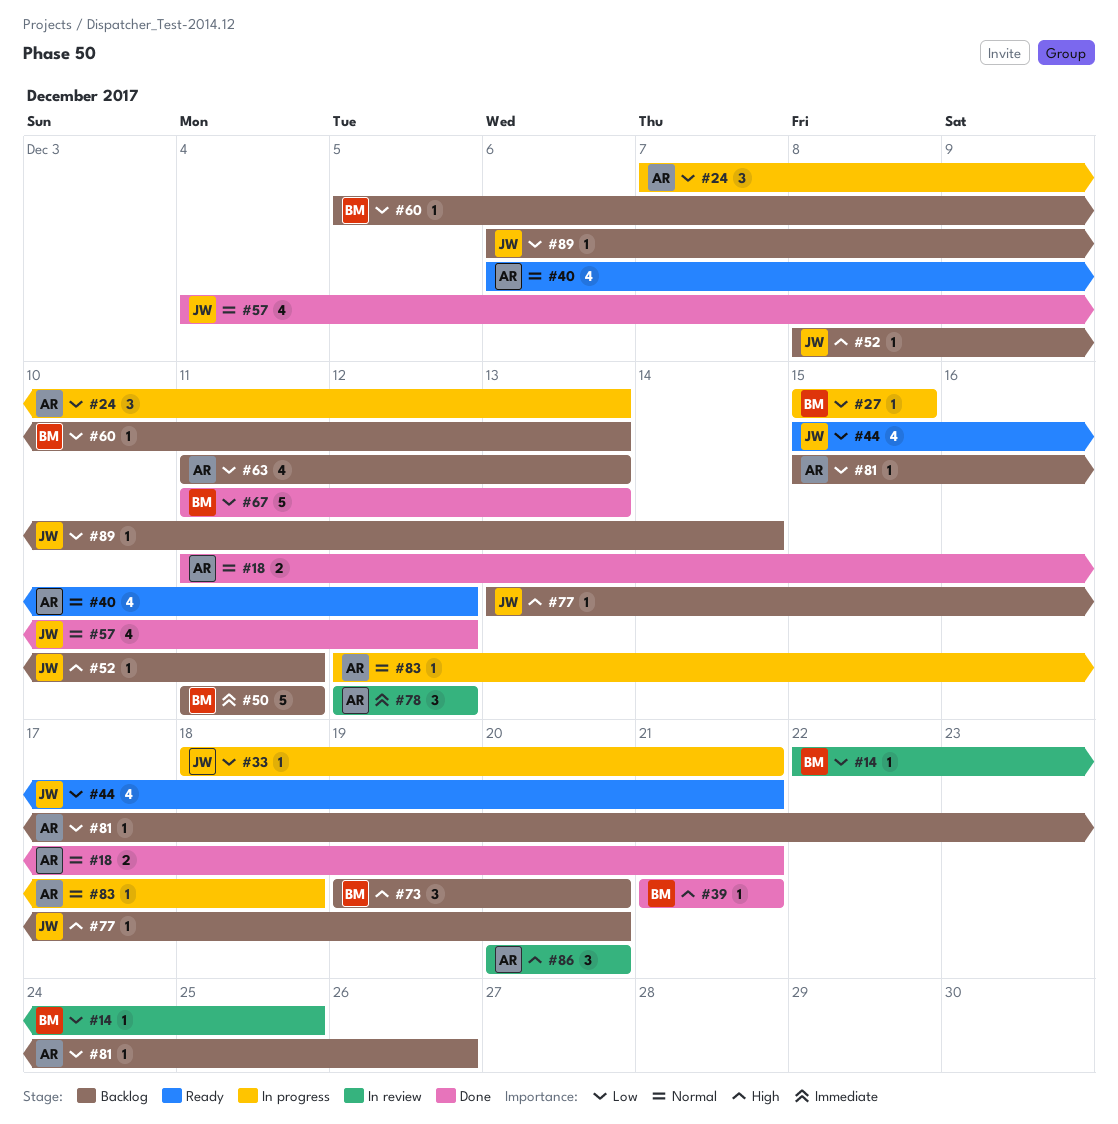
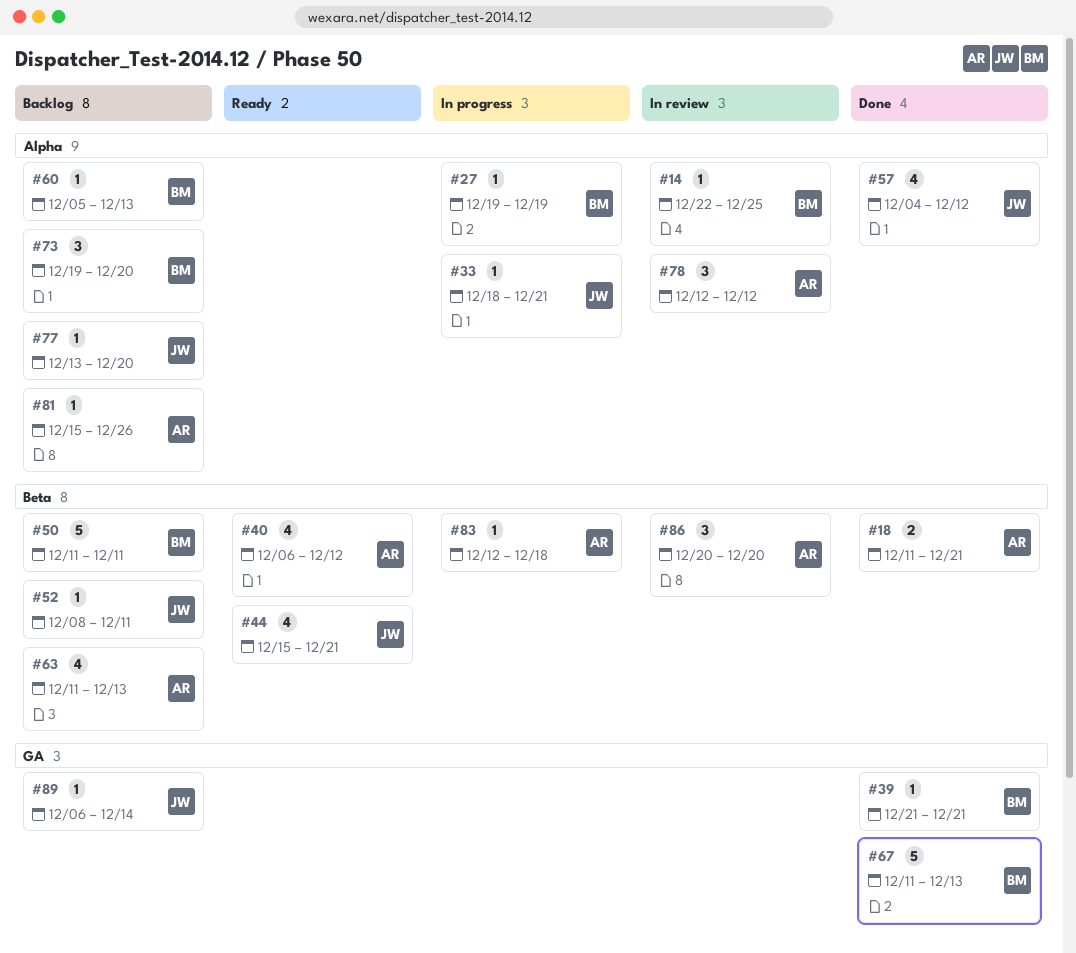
#24: present -> none
#27, start: Dec 15 -> Dec 19
#27, due: Dec 15 -> Dec 19

